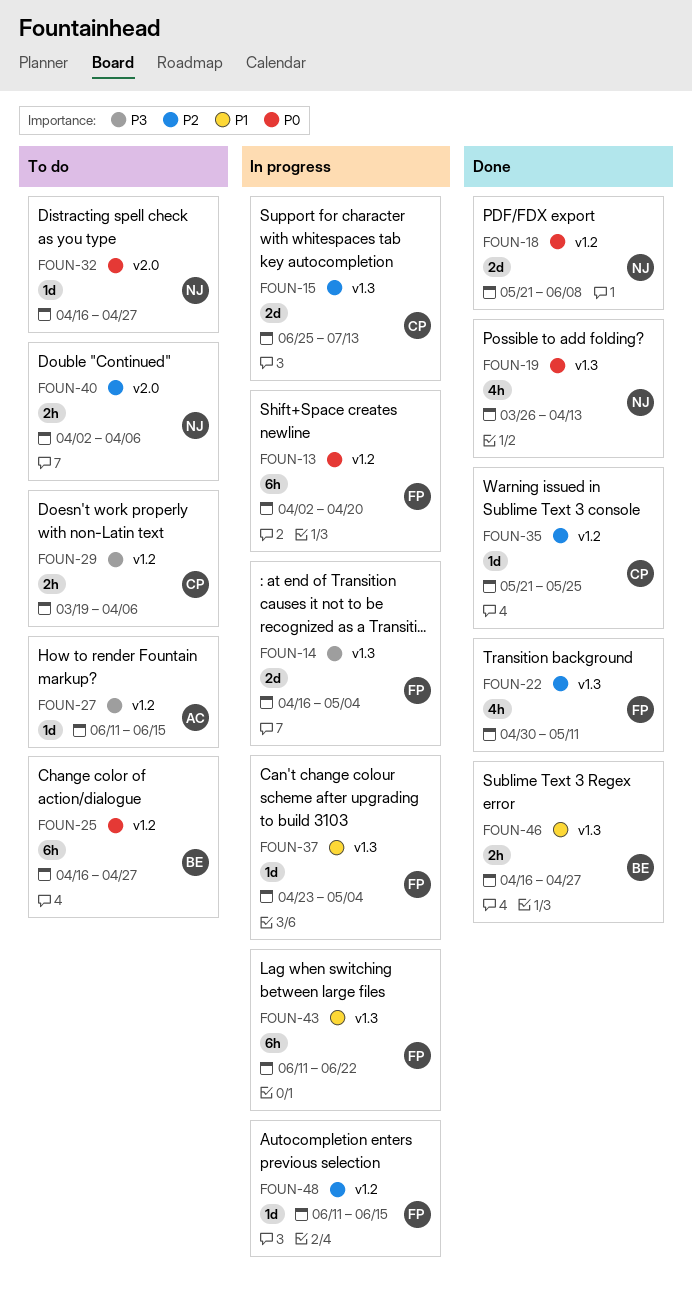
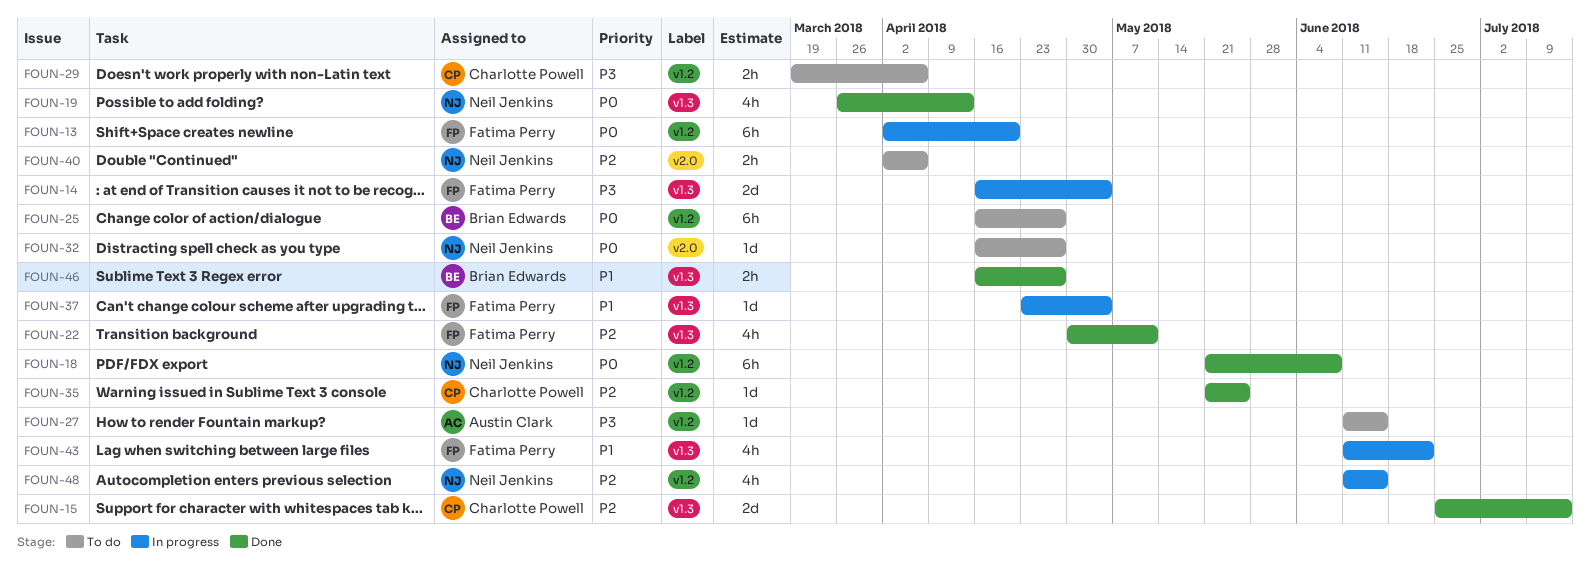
FOUN-15, status: In progress -> Done
FOUN-18, estimate: 2d -> 6h
FOUN-43, estimate: 6h -> 4h
FOUN-48, owner: Fatima Perry -> Neil Jenkins
FOUN-48, estimate: 1d -> 4h

